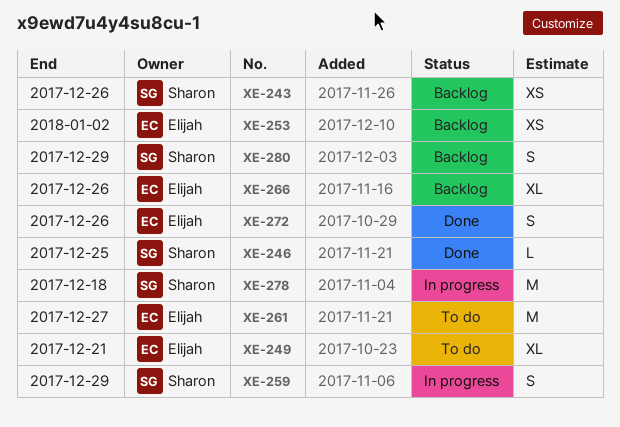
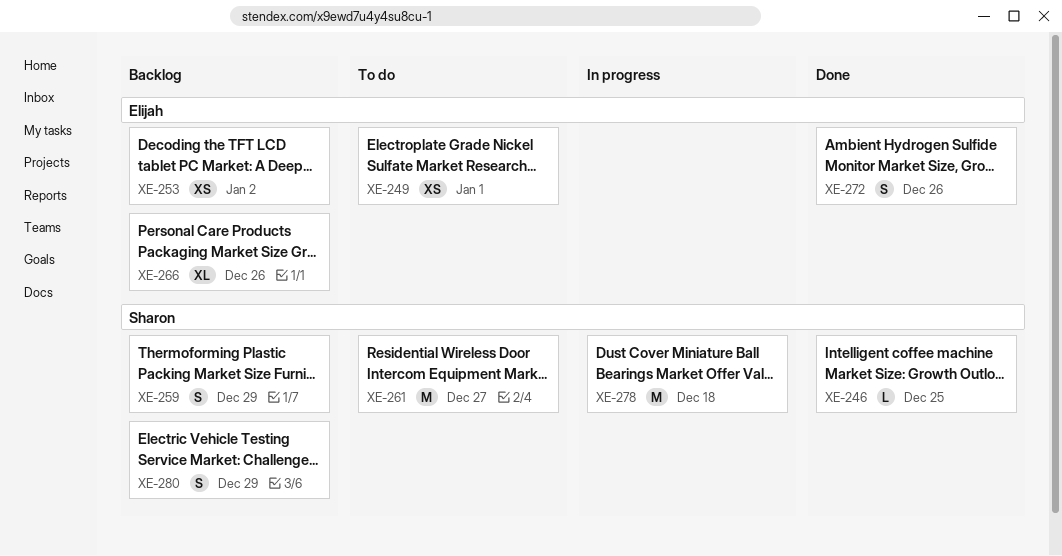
XE-243: present -> none
XE-249, estimate: XL -> XS
XE-249, due: Dec 21 -> Jan 1
XE-259, status: In progress -> Backlog
XE-261, owner: Elijah -> Sharon

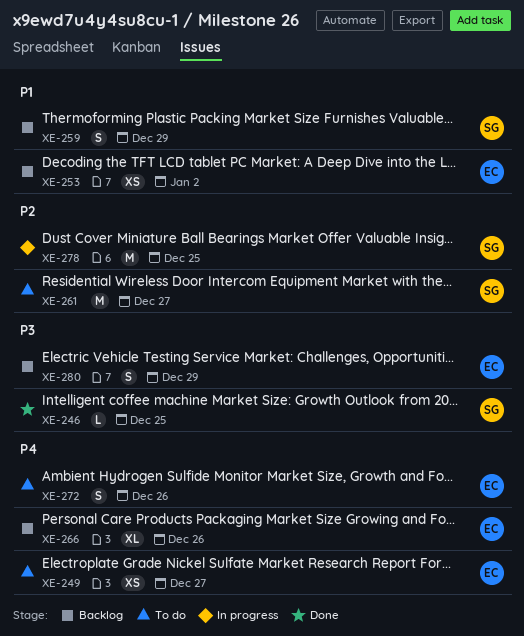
XE-249, due: Jan 1 -> Dec 27
XE-272, status: Done -> To do
XE-278, due: Dec 18 -> Dec 25
XE-280, owner: Sharon -> Elijah

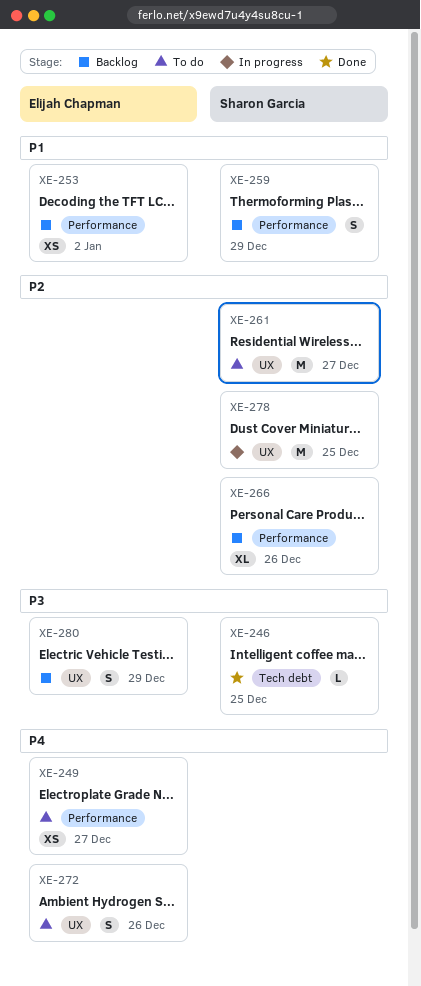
XE-266, owner: Elijah Chapman -> Sharon Garcia
XE-266, priority: P4 -> P2

